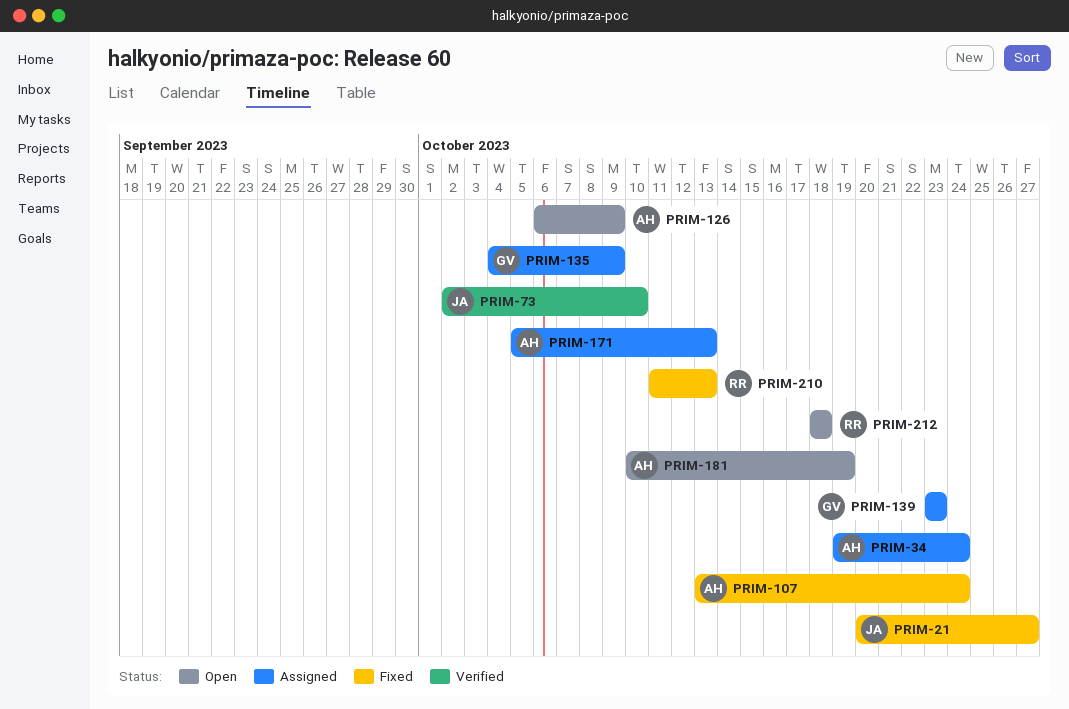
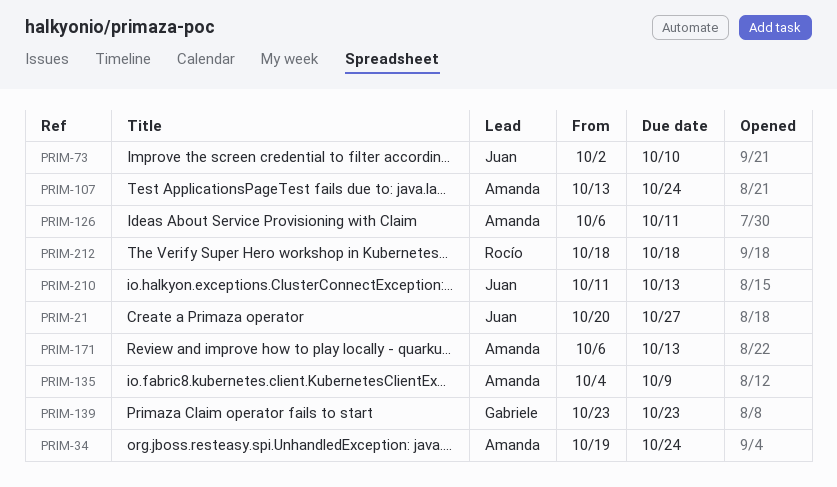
PRIM-126, due: Oct 9 -> Oct 11
PRIM-135, owner: Gabriele -> Amanda
PRIM-171, start: Oct 5 -> Oct 6
PRIM-181: present -> none
PRIM-210, owner: Rocío -> Juan

